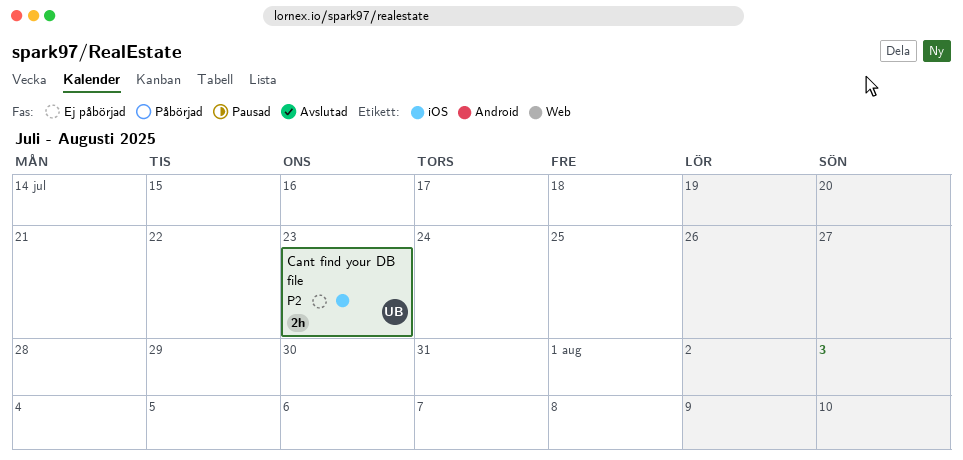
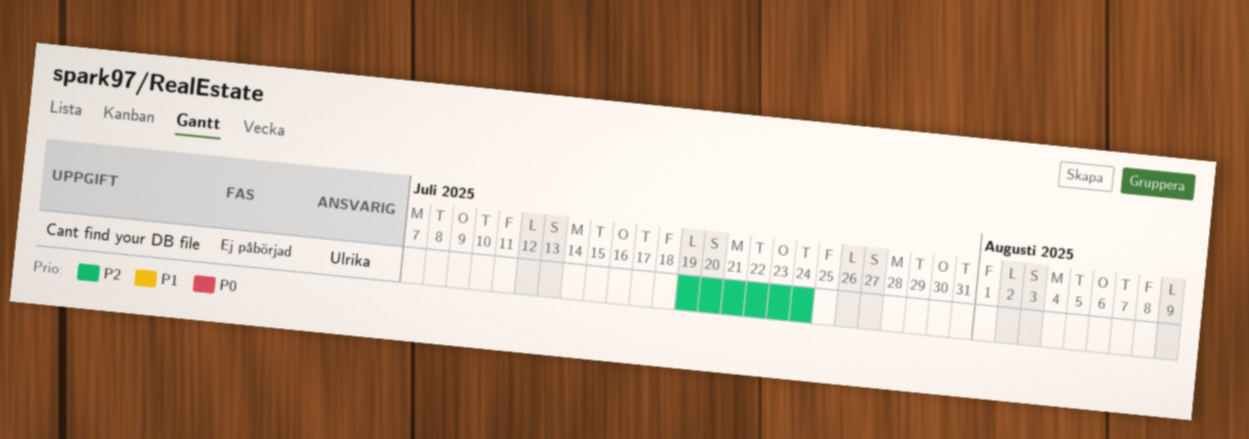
Cant find your DB file, due: Jul 23 -> Jul 24

